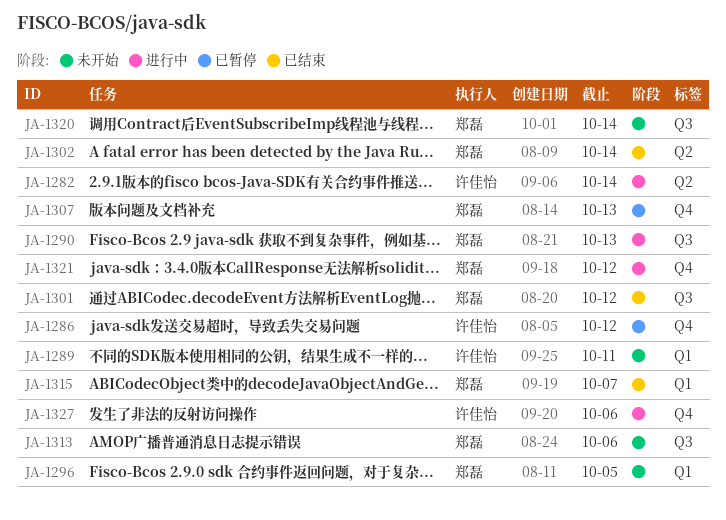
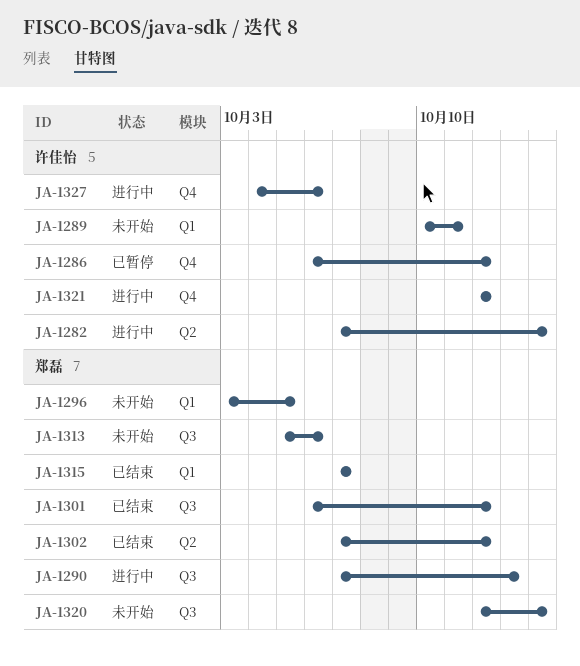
JA-1302, due: Oct 14 -> Oct 12
JA-1307: present -> none
JA-1321, owner: 郑磊 -> 许佳怡

